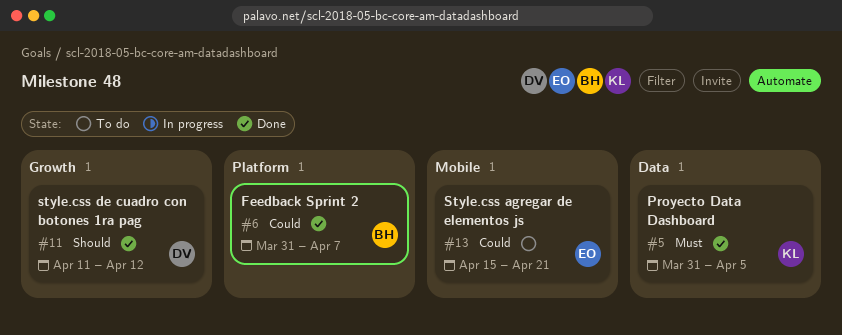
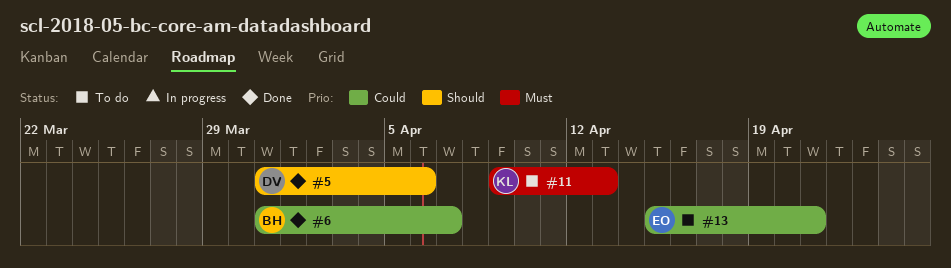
#5, owner: KL -> DV
#5, priority: Must -> Should
#5, due: Apr 5 -> Apr 6
#11, status: Done -> To do
#11, owner: DV -> KL
#11, priority: Should -> Must
#11, start: Apr 11 -> Apr 9
#11, due: Apr 12 -> Apr 13

